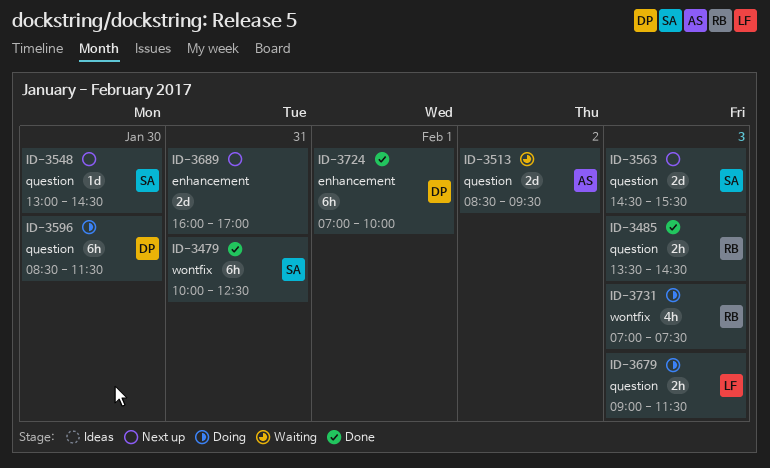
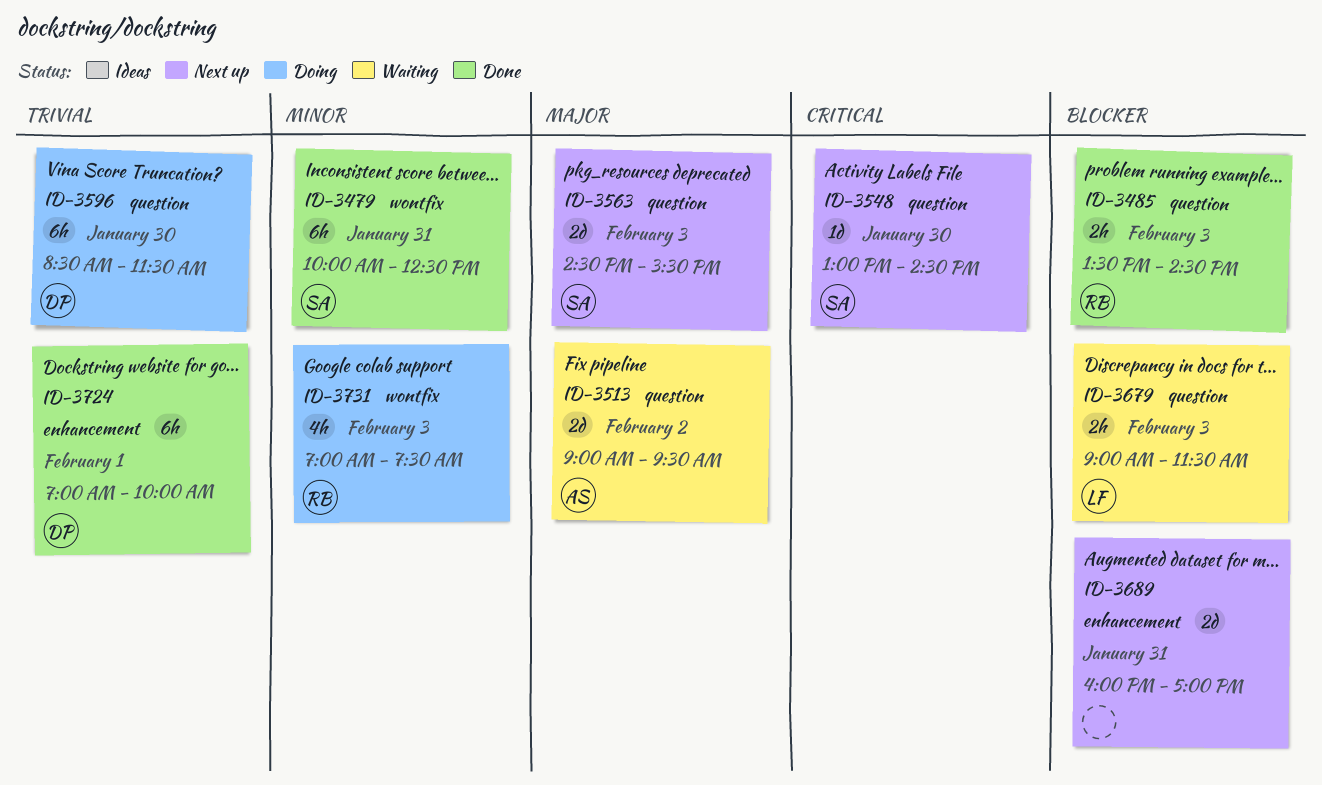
ID-3513, begins: 08:30 -> 09:00
ID-3679, status: Doing -> Waiting

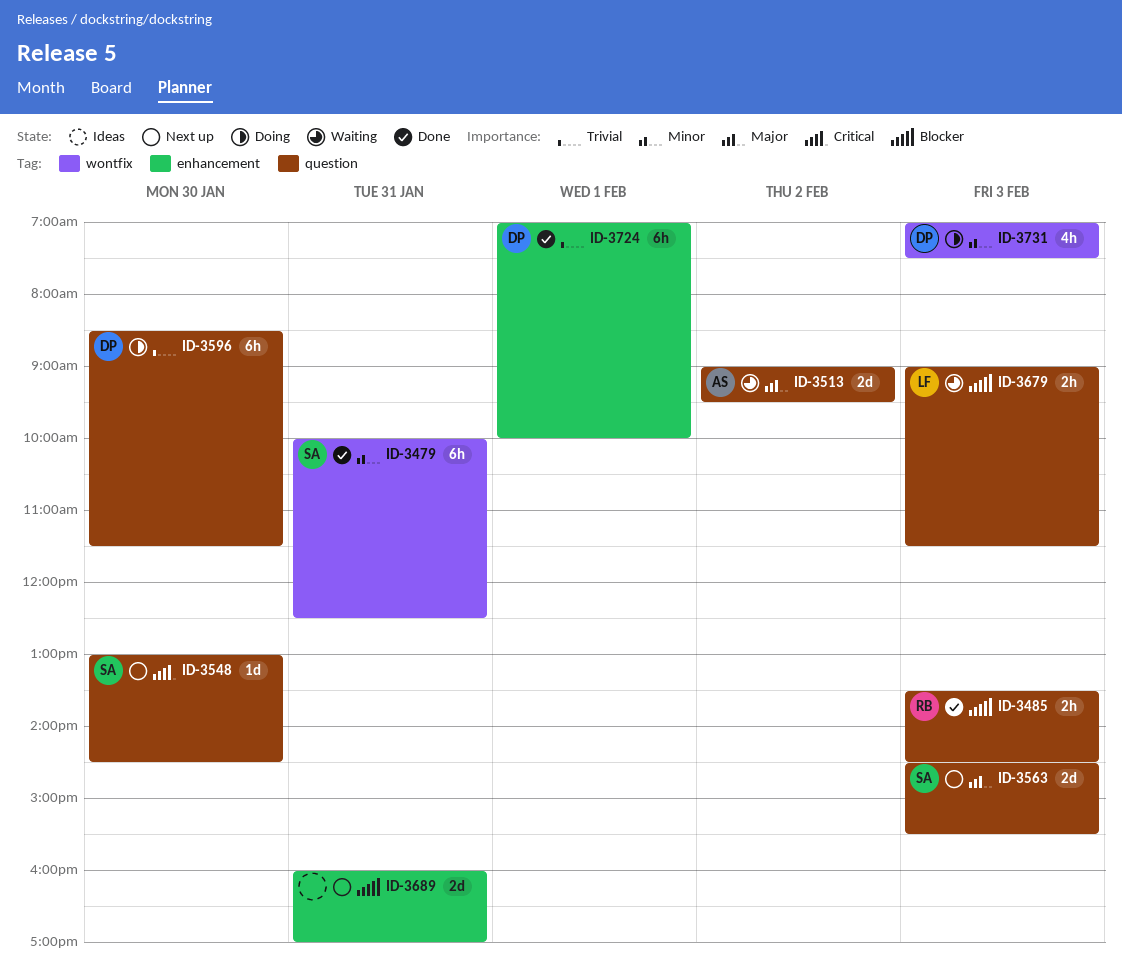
ID-3731, owner: RB -> DP

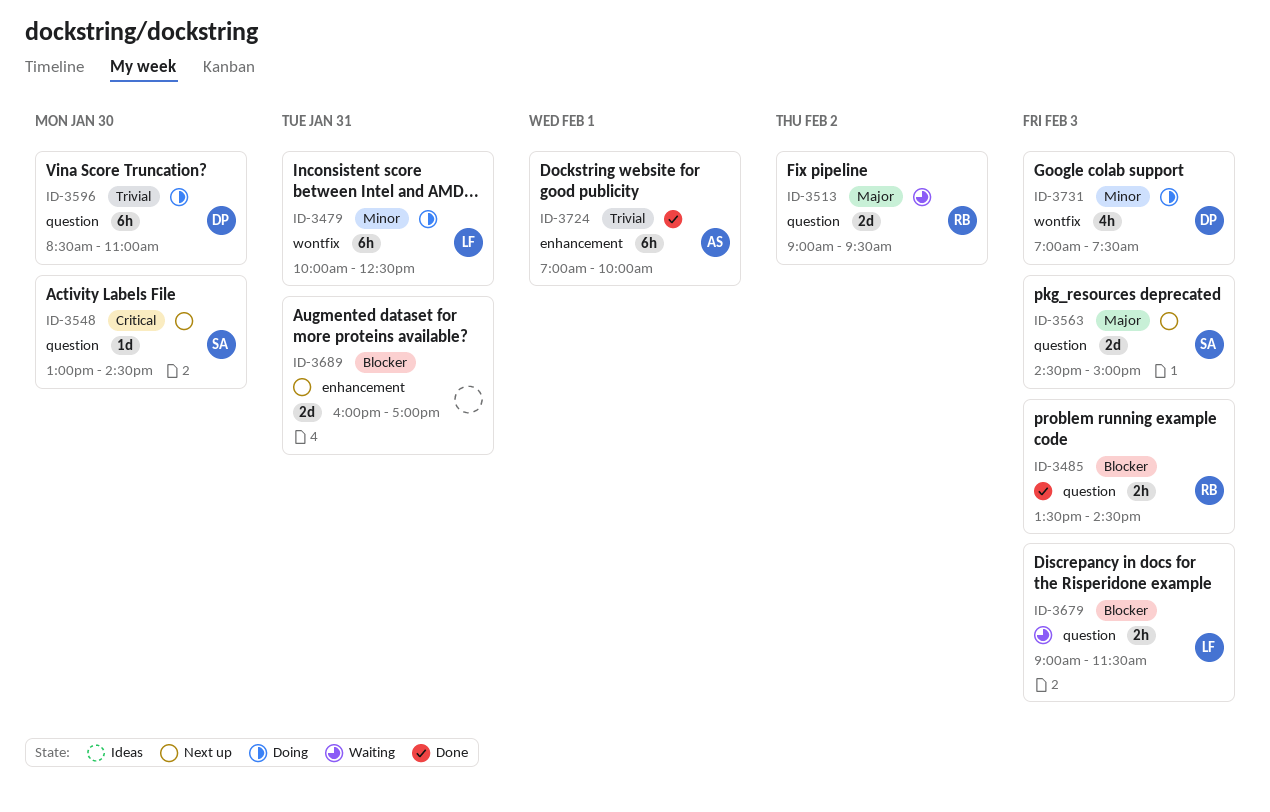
ID-3479, status: Done -> Doing
ID-3479, owner: SA -> LF
ID-3513, owner: AS -> RB
ID-3563, ends: 15:30 -> 15:00
ID-3596, ends: 11:30 -> 11:00
ID-3724, owner: DP -> AS

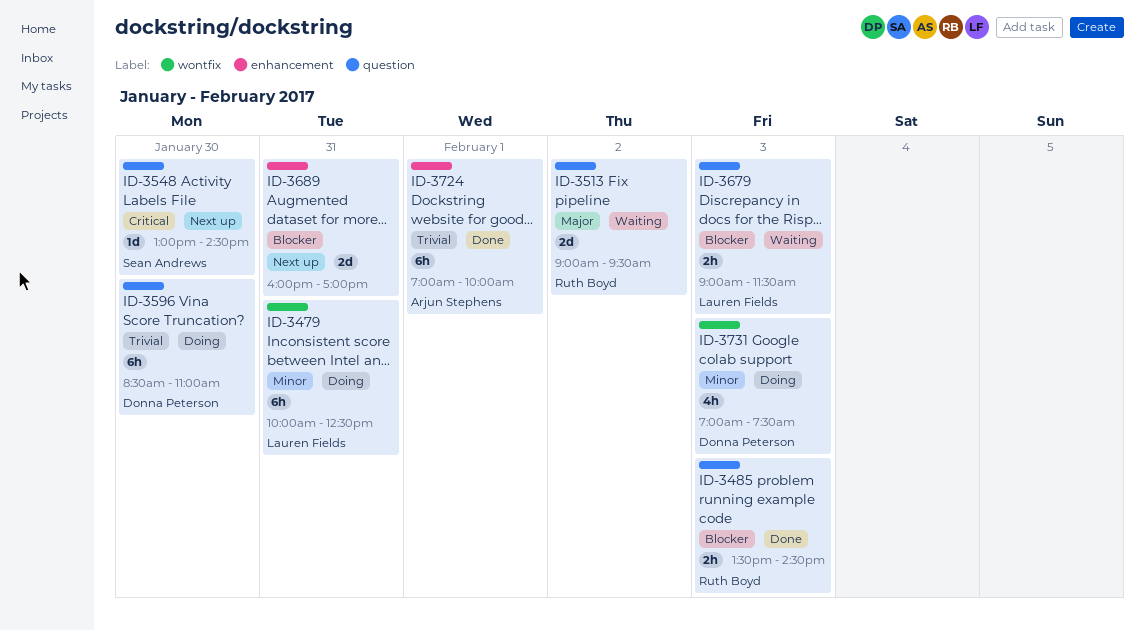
ID-3563: present -> none

